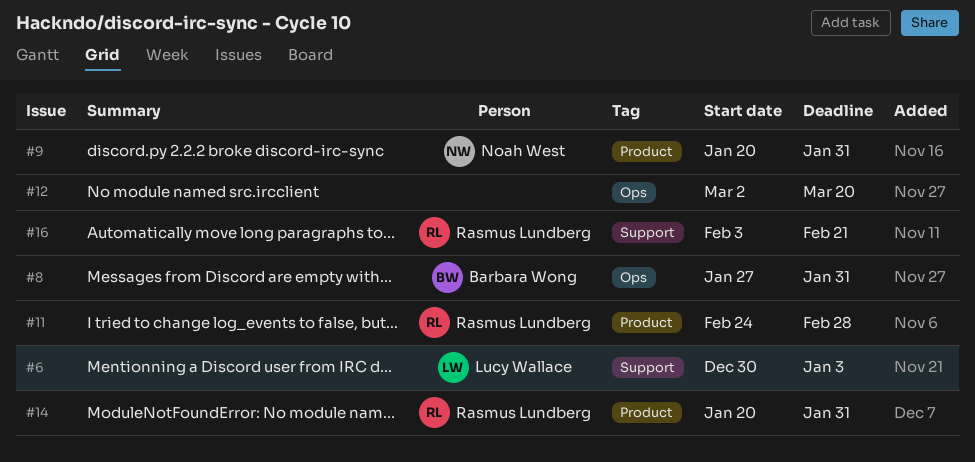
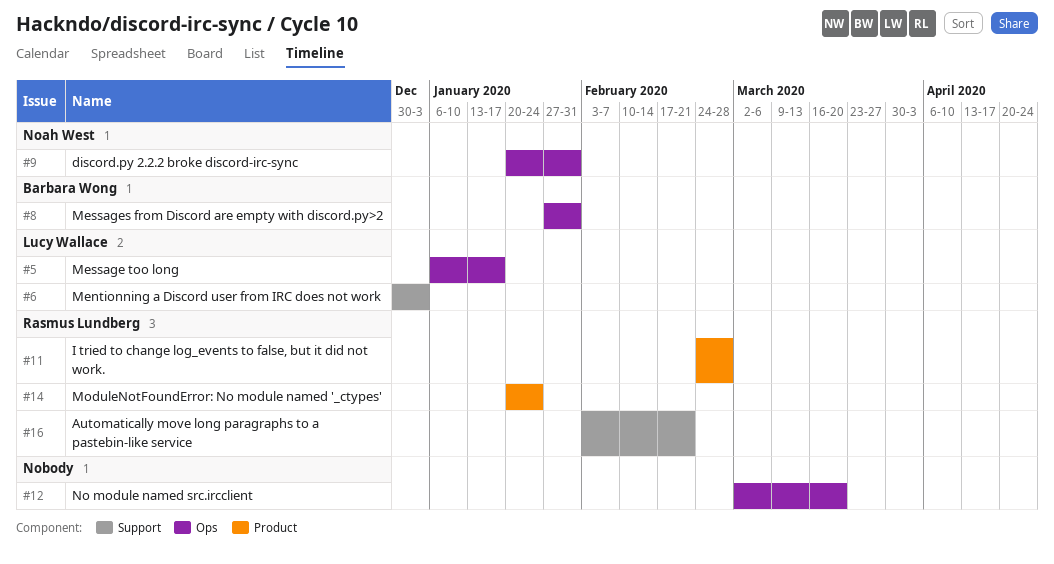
#5: none -> present
#9, label: Product -> Ops
#14, due: Jan 31 -> Jan 24

